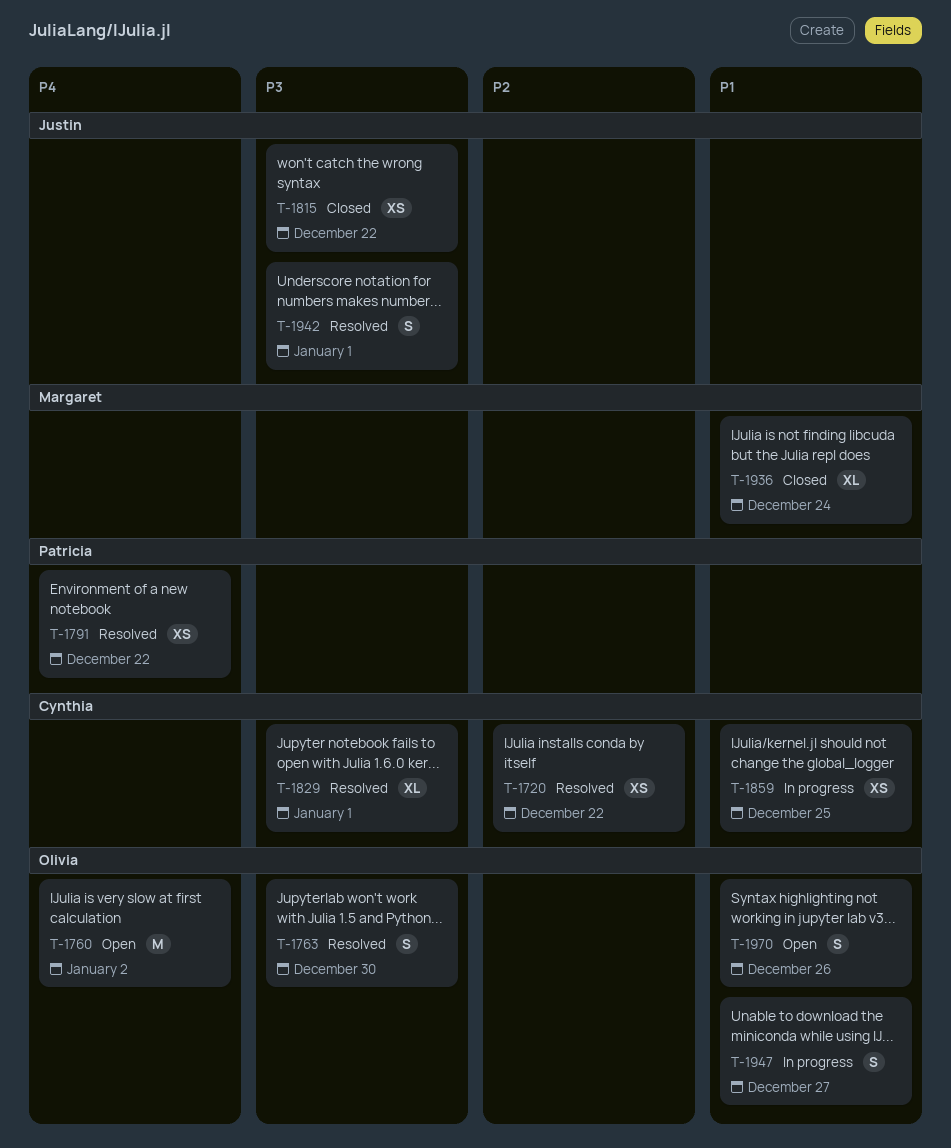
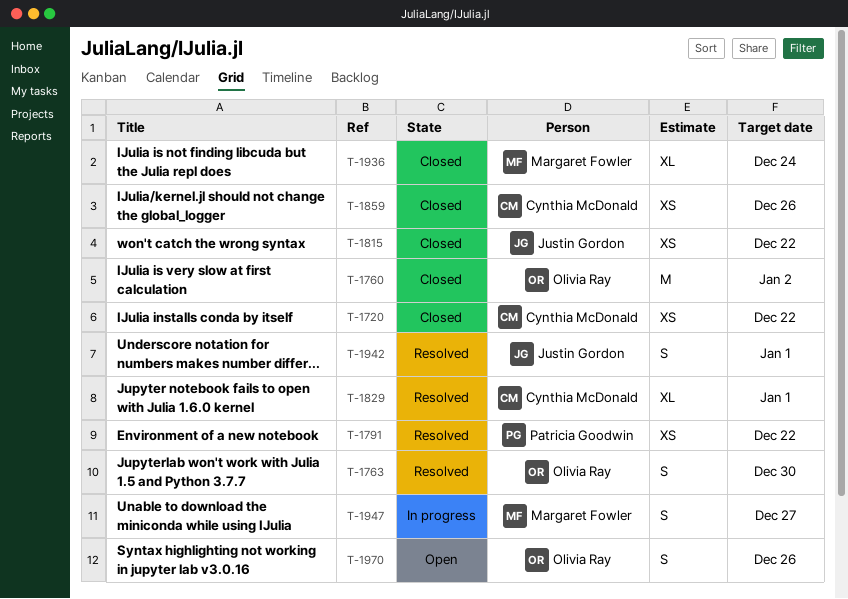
T-1720, status: Resolved -> Closed
T-1760, status: Open -> Closed
T-1859, status: In progress -> Closed
T-1859, due: Dec 25 -> Dec 26
T-1947, owner: Olivia Ray -> Margaret Fowler

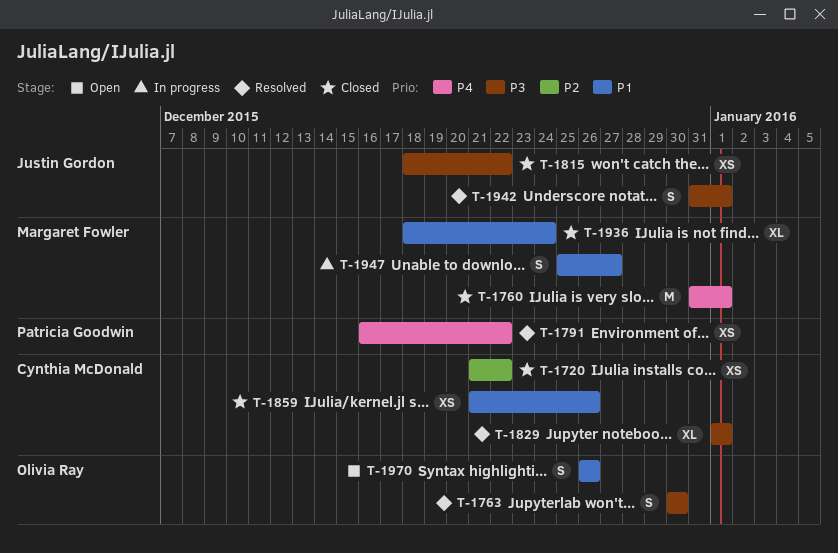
T-1760, owner: Olivia Ray -> Margaret Fowler
T-1760, due: Jan 2 -> Jan 1

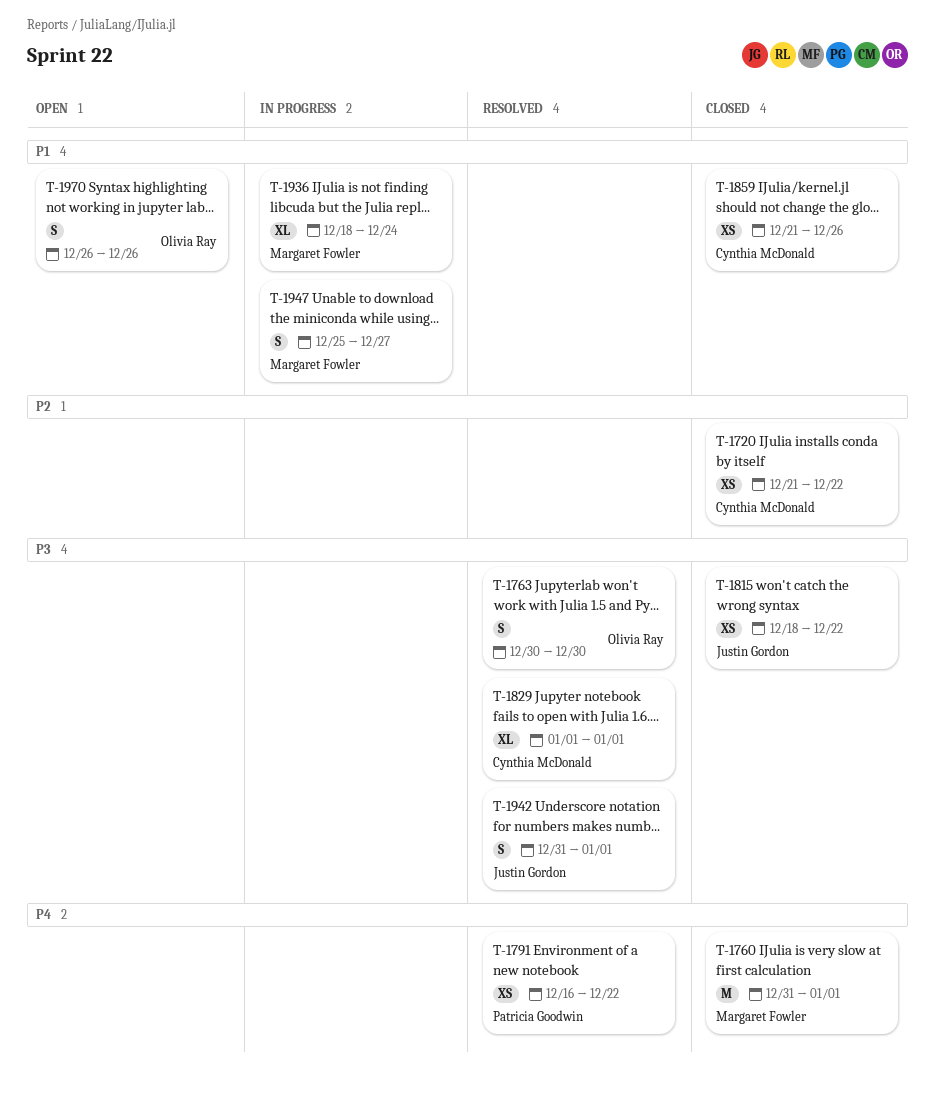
T-1936, status: Closed -> In progress

